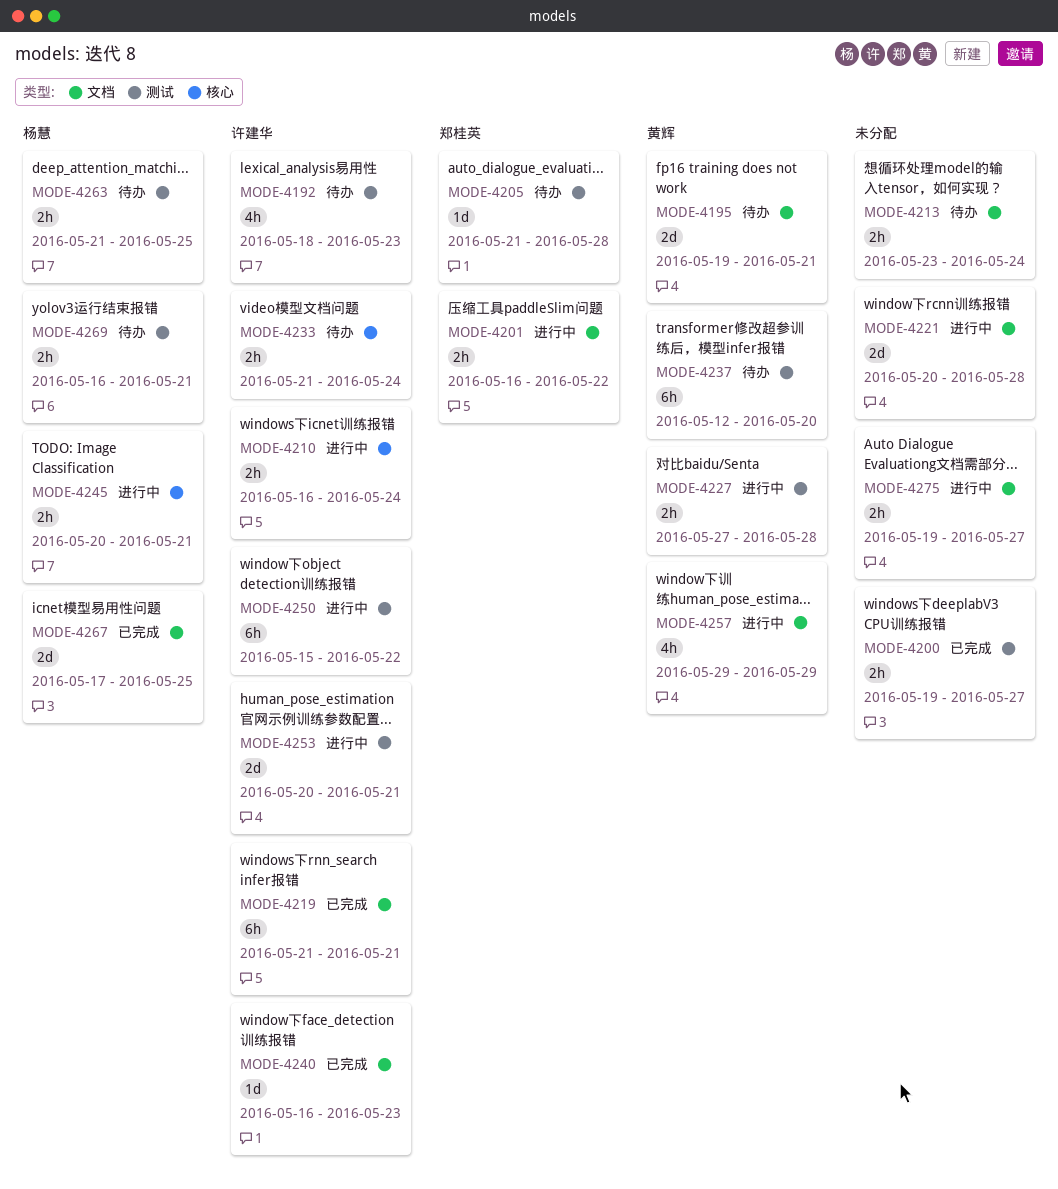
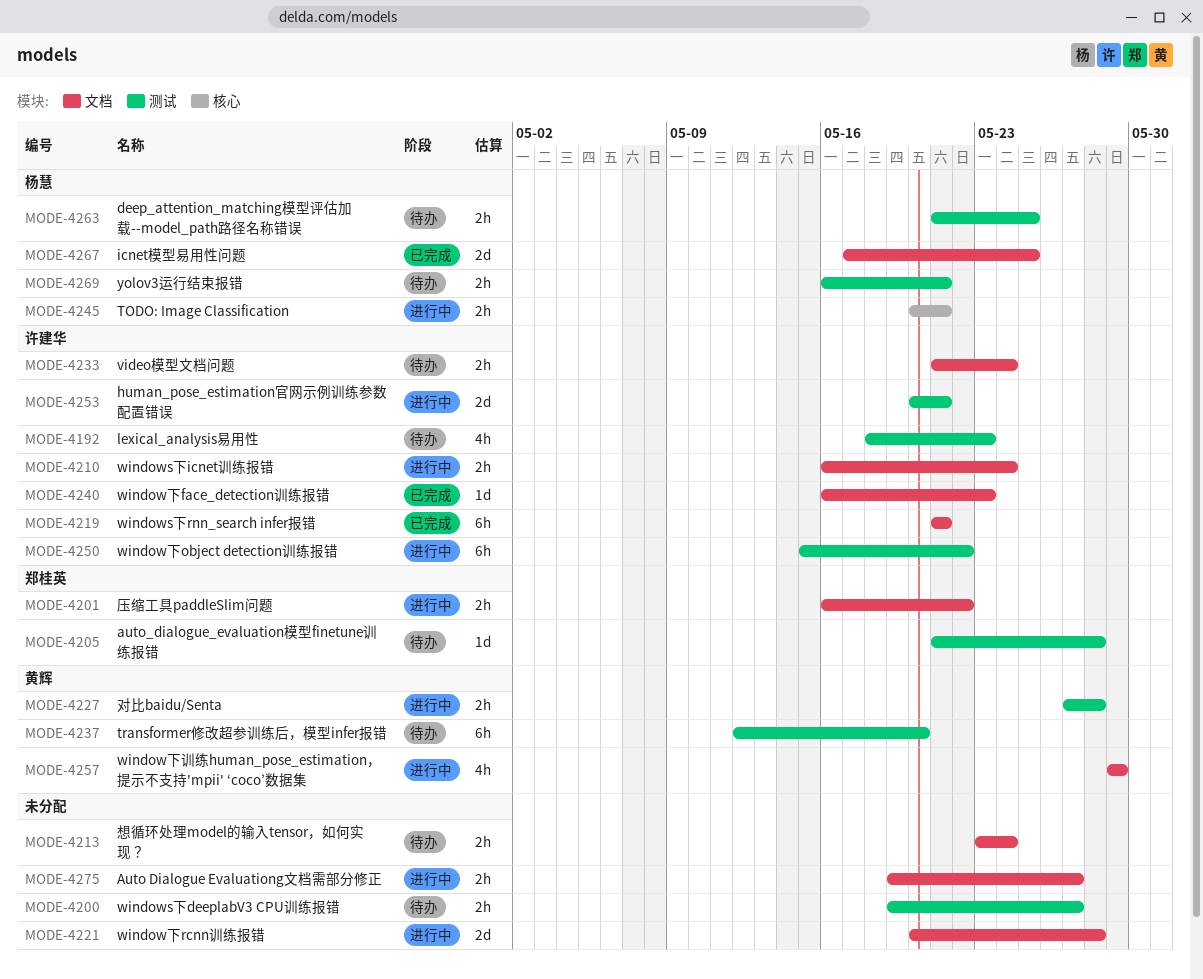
MODE-4195: present -> none
MODE-4200, status: 已完成 -> 待办
MODE-4210, label: 核心 -> 文档
MODE-4233, label: 核心 -> 文档

